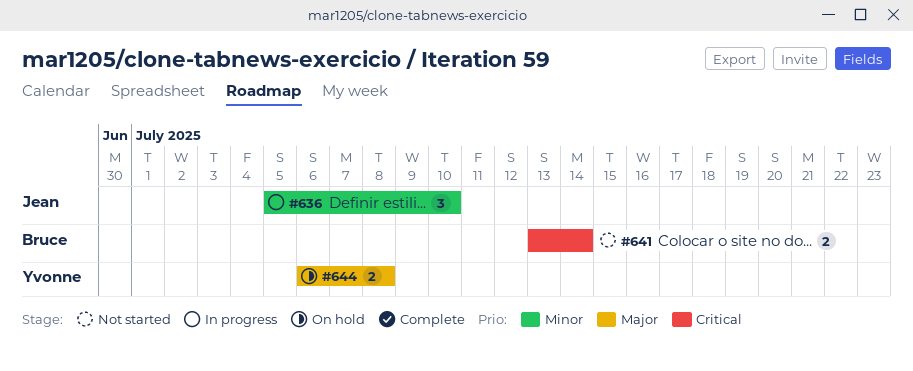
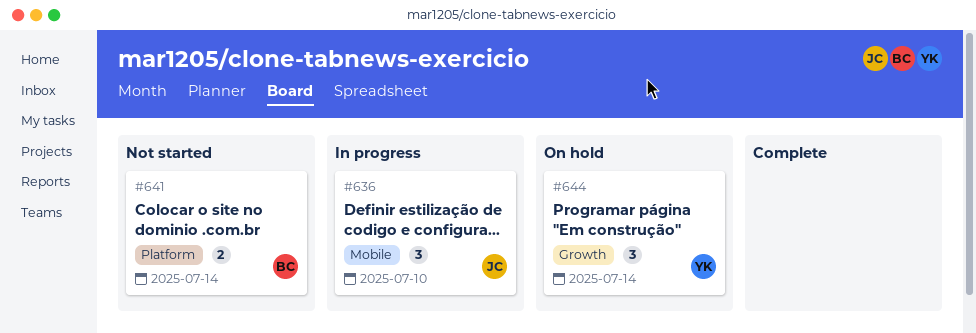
#644, estimate: 2 -> 3
#644, due: Jul 8 -> Jul 14

